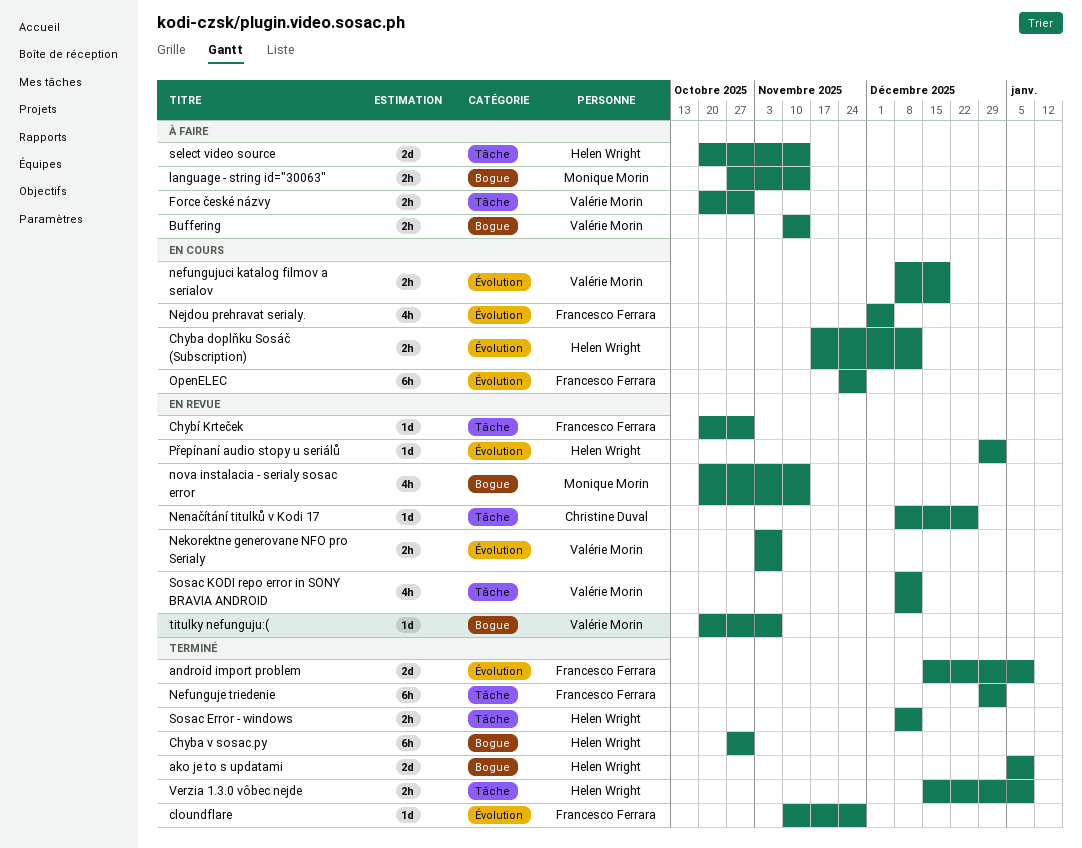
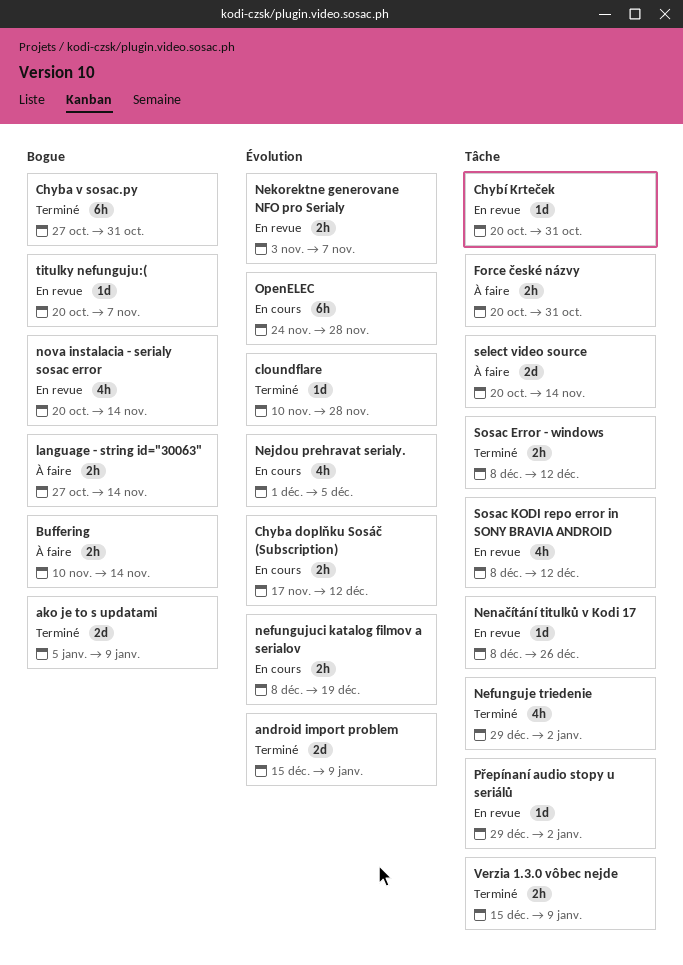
Nefunguje triedenie, estimate: 6h -> 4h
Přepínaní audio stopy u seriálů, label: Évolution -> Tâche

